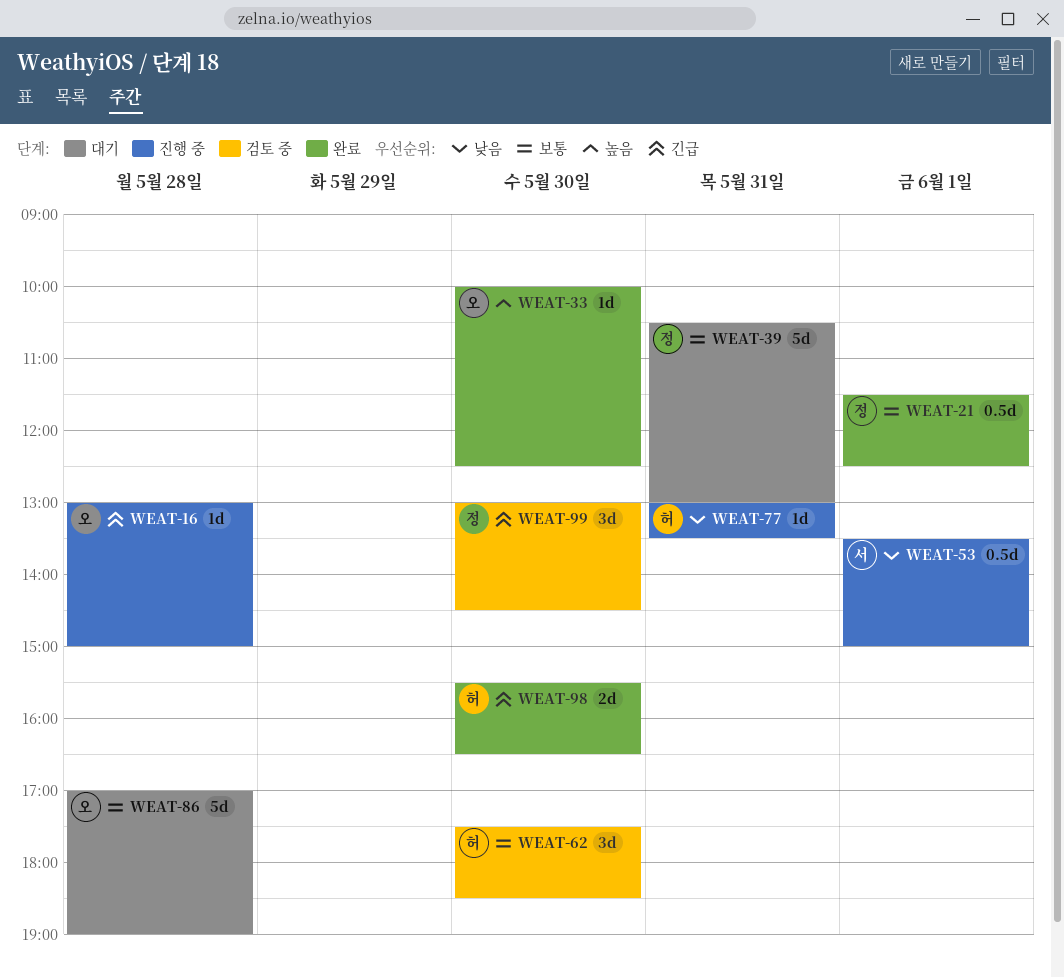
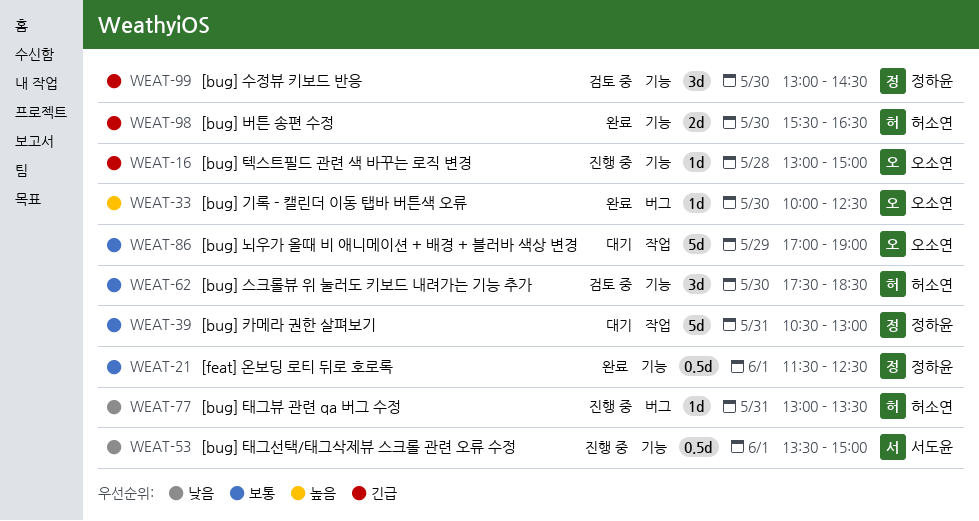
WEAT-86, day: May 28 -> May 29

